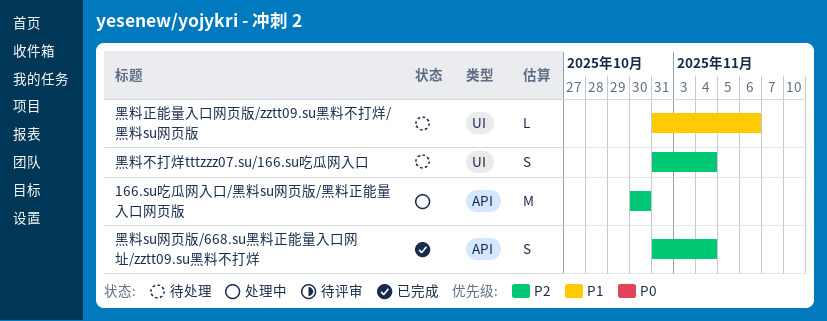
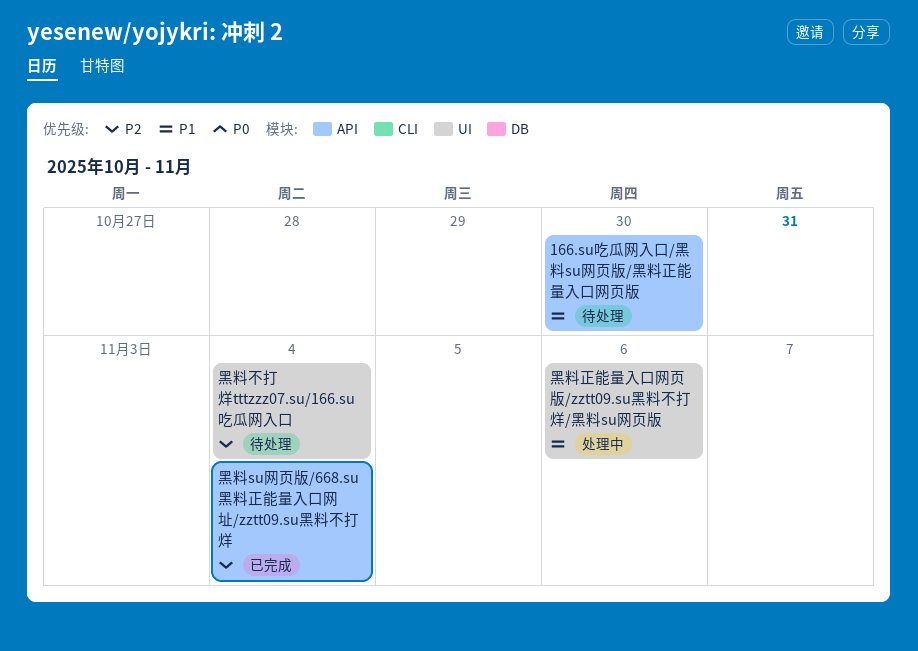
166.su吃瓜网入口/黑料su网页版/黑料正能量入口网页版, status: 处理中 -> 待处理
166.su吃瓜网入口/黑料su网页版/黑料正能量入口网页版, priority: P2 -> P1
黑料正能量入口网页版/zztt09.su黑料不打烊/黑料su网页版, status: 待处理 -> 处理中

